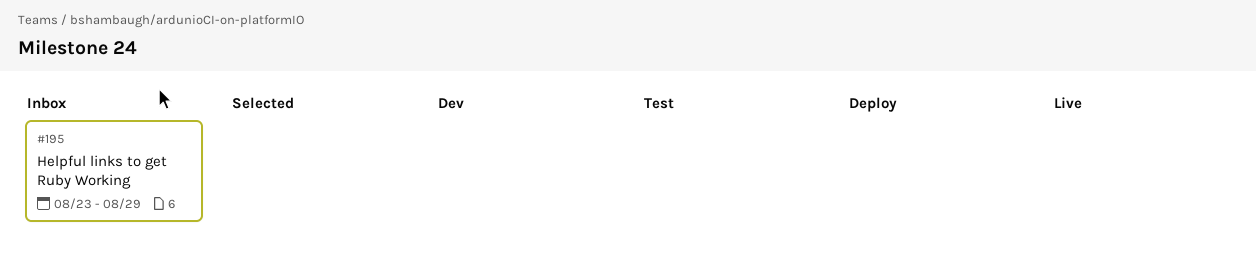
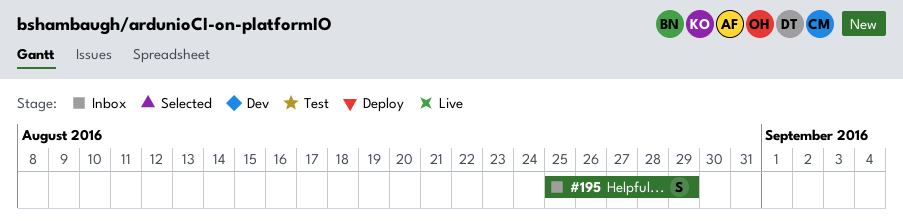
#195, start: Aug 23 -> Aug 25

